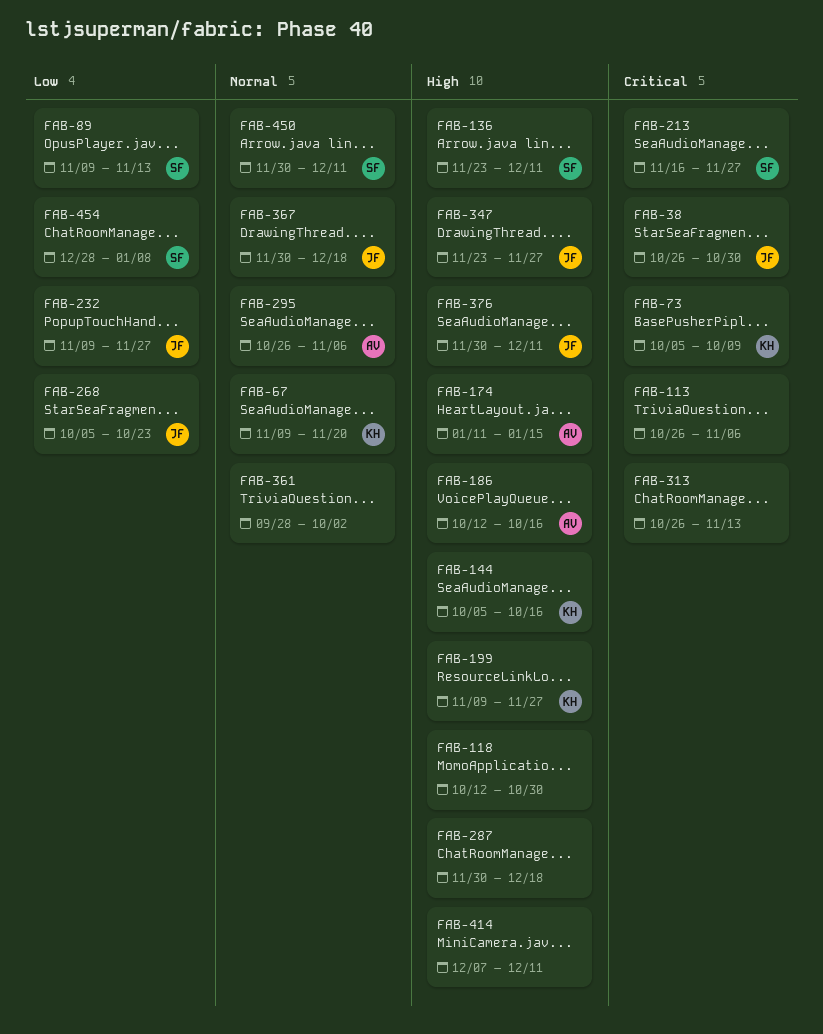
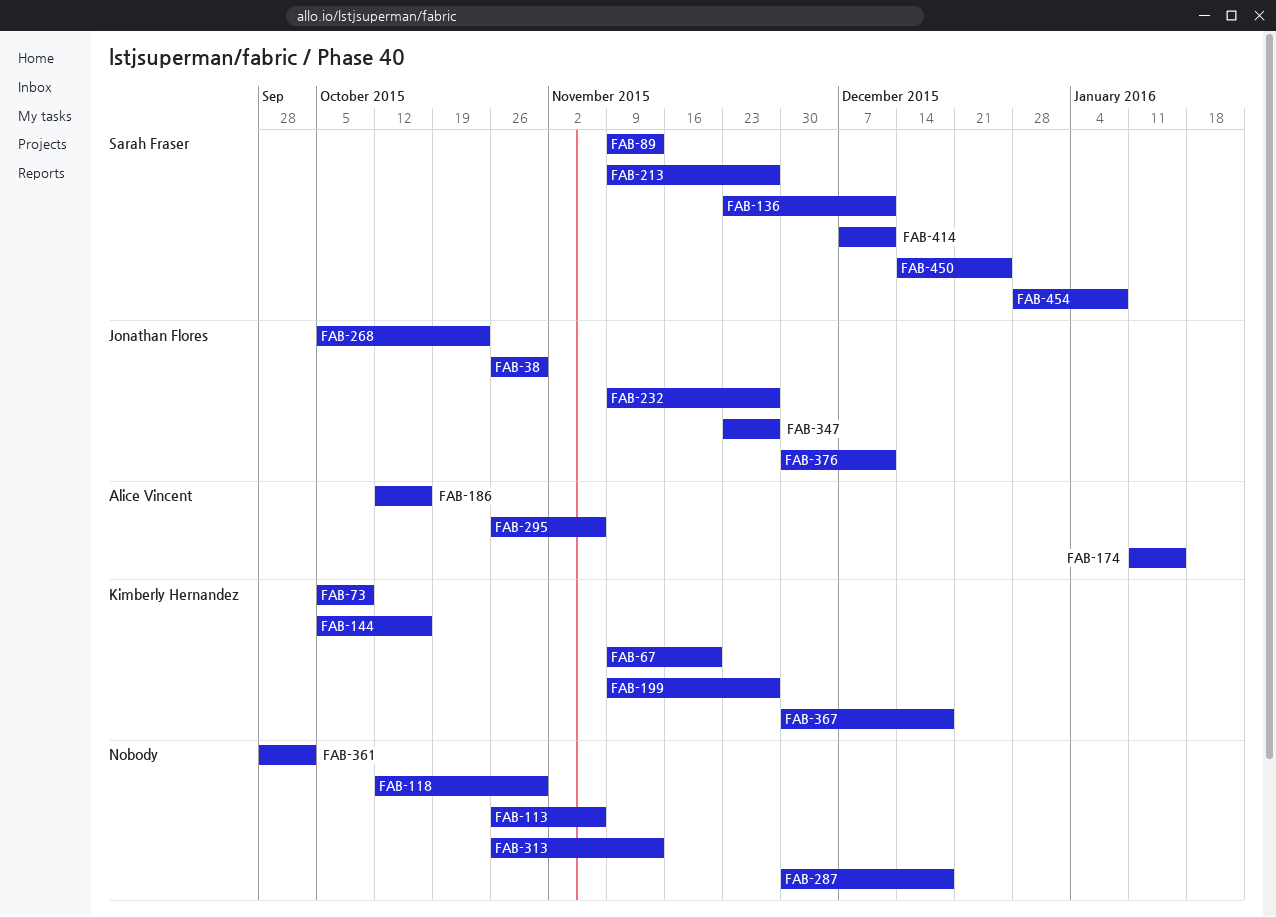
FAB-213, start: Nov 16 -> Nov 9
FAB-367, owner: Jonathan Flores -> Kimberly Hernandez
FAB-414, owner: none -> Sarah Fraser
FAB-450, start: Nov 30 -> Dec 14
FAB-450, due: Dec 11 -> Dec 25

